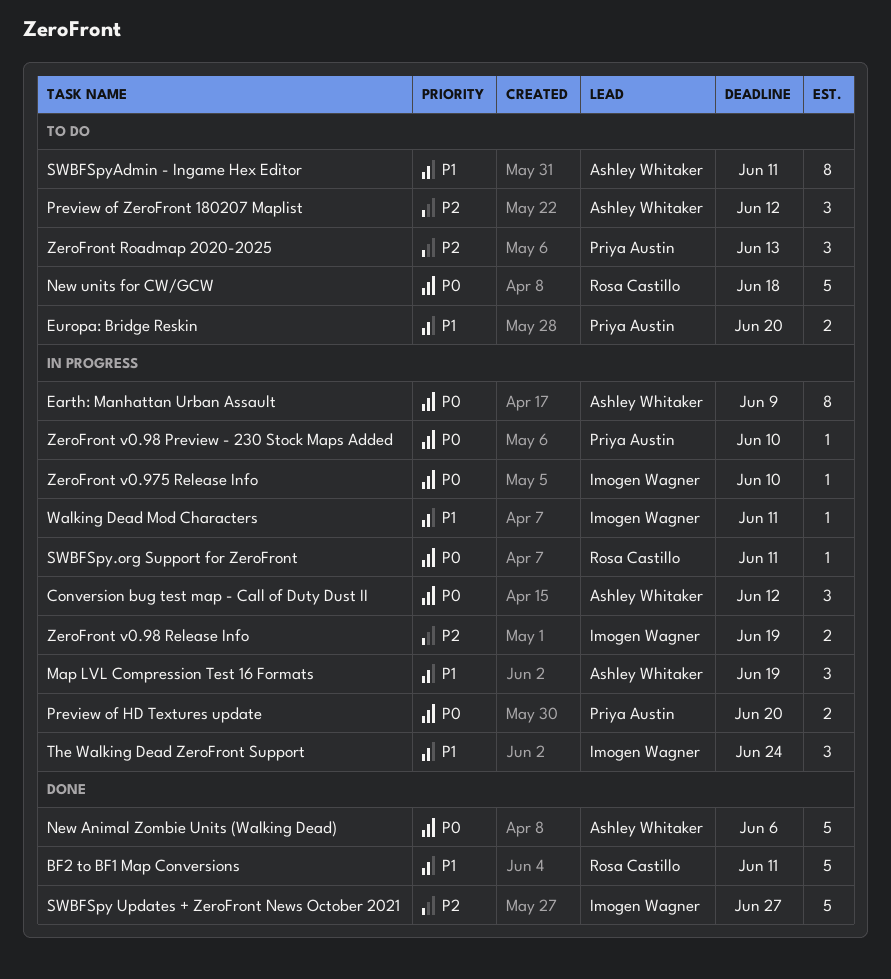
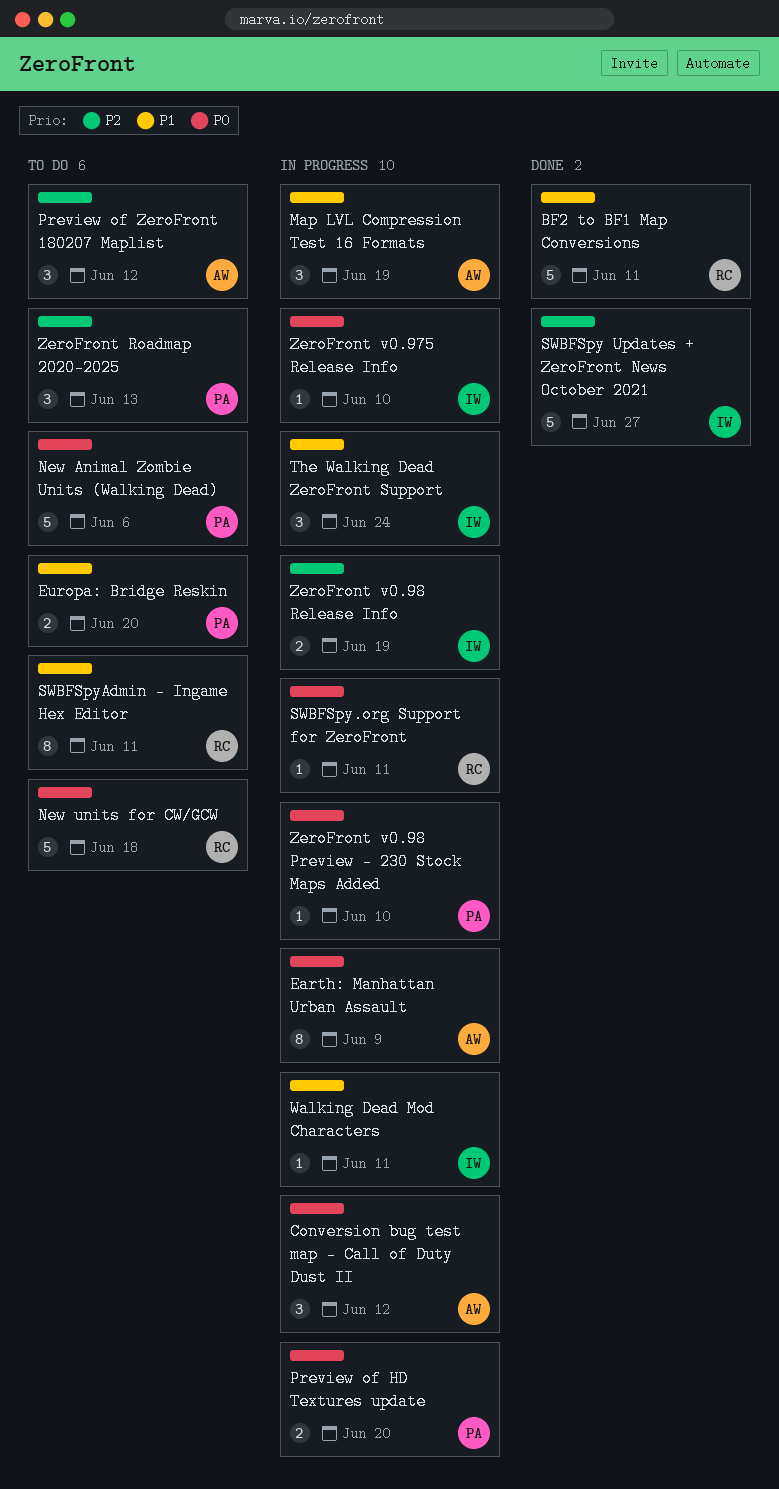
New Animal Zombie Units (Walking Dead), status: Done -> To do
New Animal Zombie Units (Walking Dead), owner: Ashley Whitaker -> Priya Austin
SWBFSpyAdmin - Ingame Hex Editor, owner: Ashley Whitaker -> Rosa Castillo

